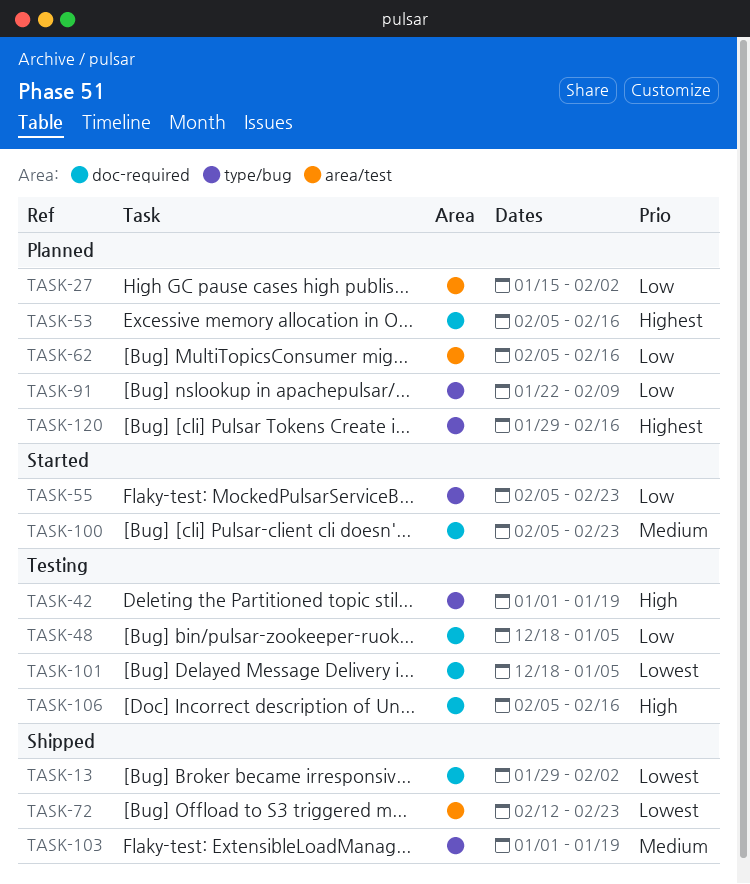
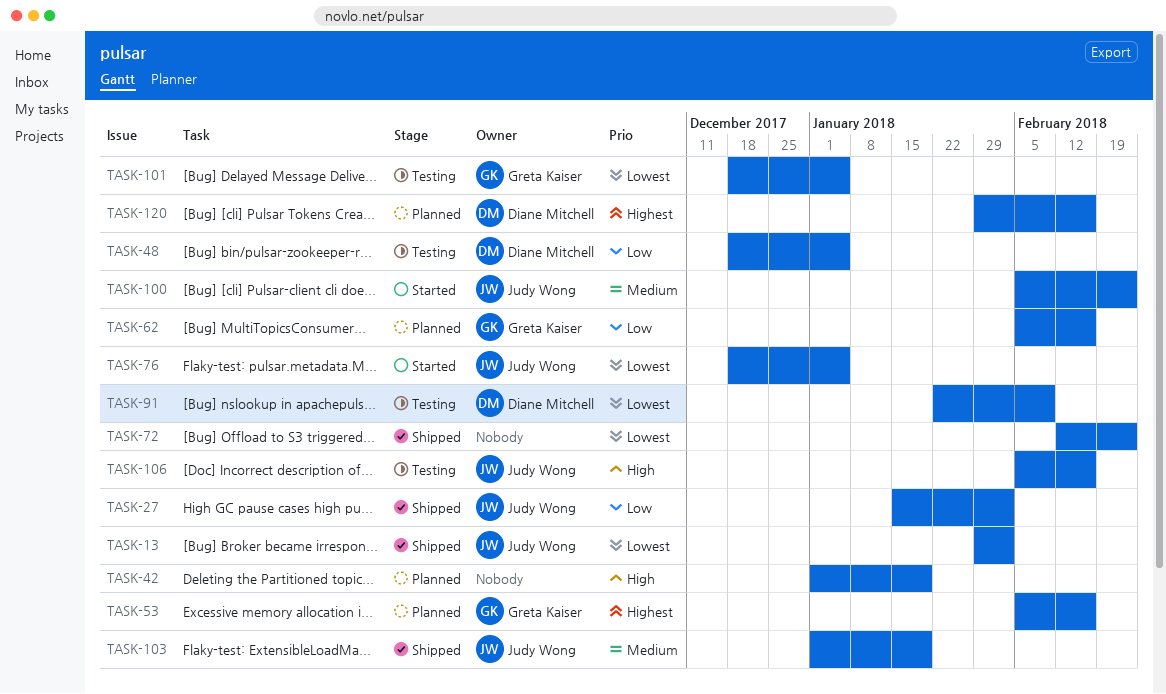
TASK-27, status: Planned -> Shipped
TASK-42, status: Testing -> Planned
TASK-55: present -> none
TASK-76: none -> present
TASK-91, status: Planned -> Testing
TASK-91, priority: Low -> Lowest

